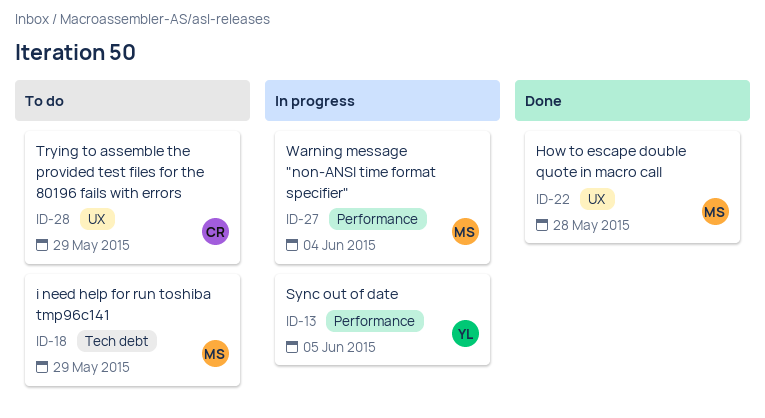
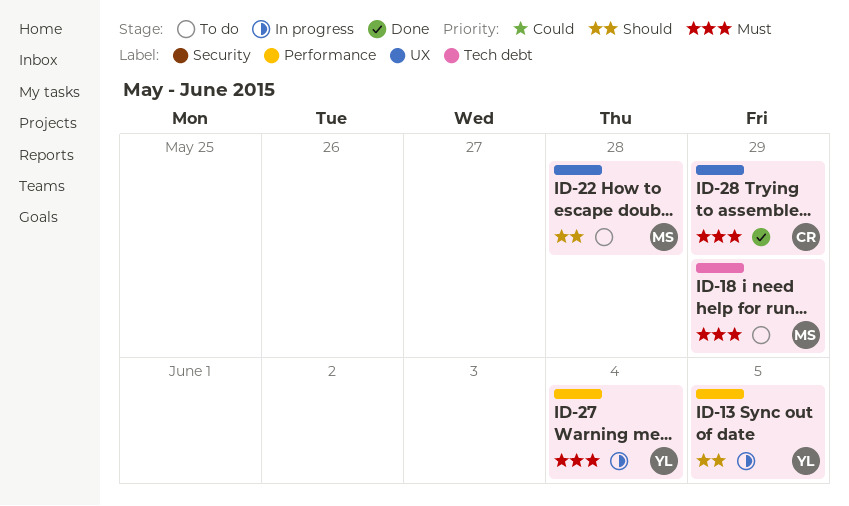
ID-22, status: Done -> To do
ID-27, owner: MS -> YL
ID-28, status: To do -> Done

